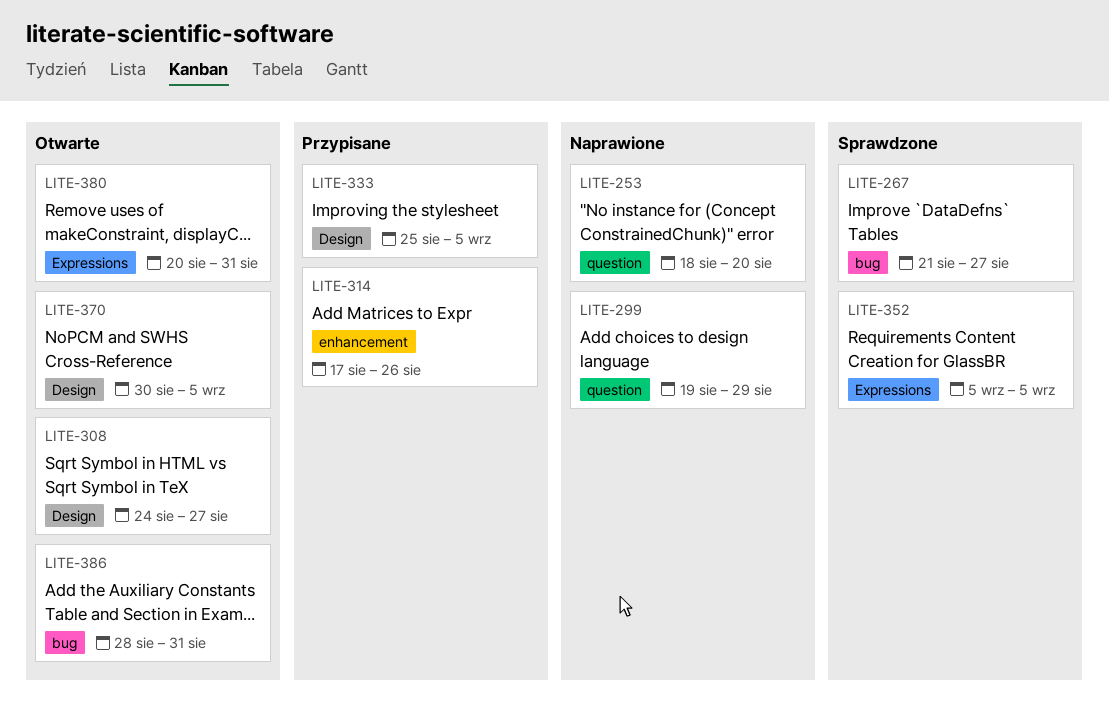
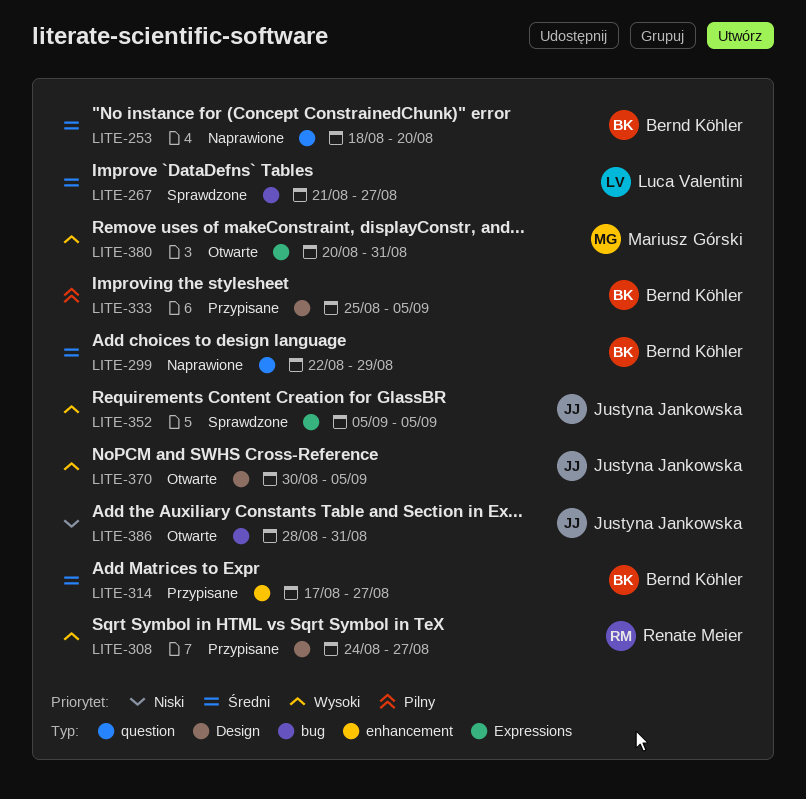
LITE-299, start: Aug 19 -> Aug 22
LITE-308, status: Otwarte -> Przypisane
LITE-314, due: Aug 26 -> Aug 27

